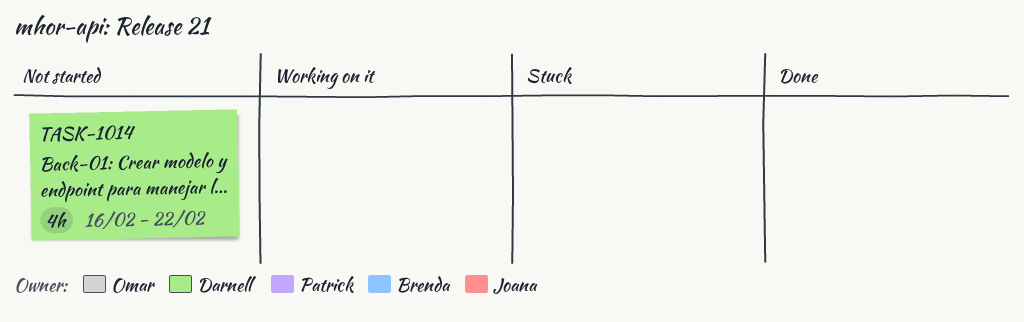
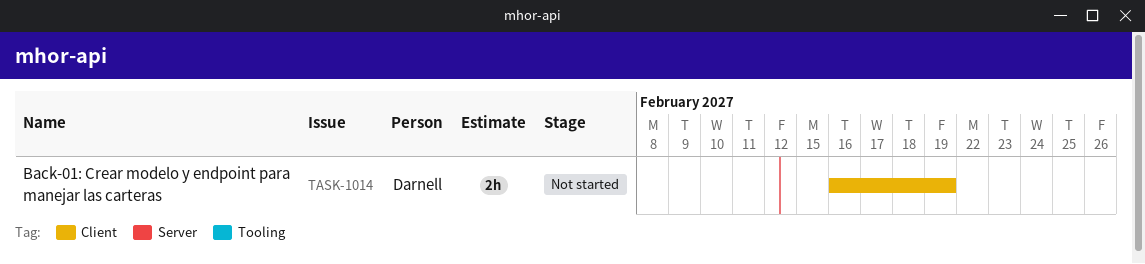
TASK-1014, estimate: 4h -> 2h
TASK-1014, due: Feb 22 -> Feb 19

